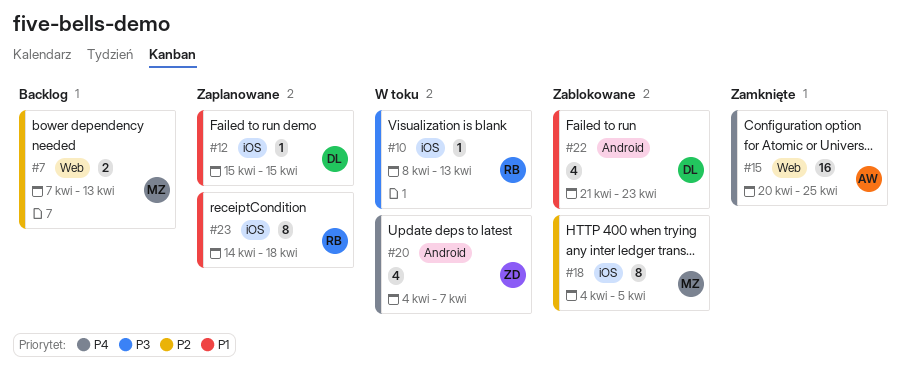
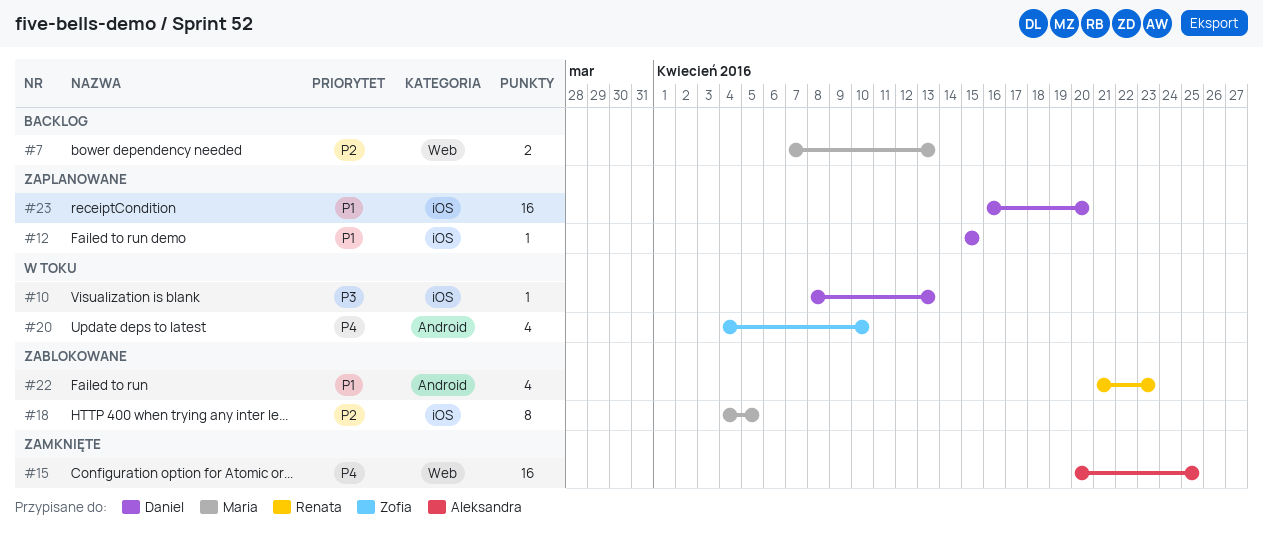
#10, owner: Renata -> Daniel
#20, due: Apr 7 -> Apr 10
#22, owner: Daniel -> Renata
#23, owner: Renata -> Daniel
#23, estimate: 8 -> 16
#23, start: Apr 14 -> Apr 16
#23, due: Apr 18 -> Apr 20

